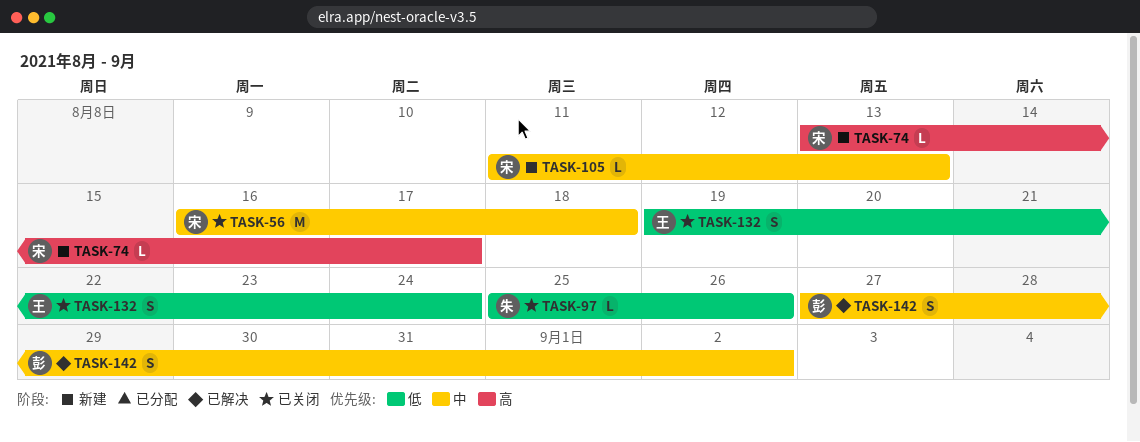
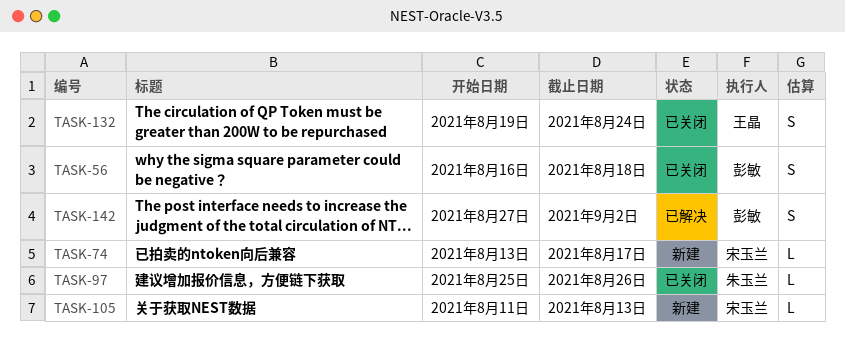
TASK-56, owner: 宋玉兰 -> 彭敏
TASK-56, estimate: M -> S

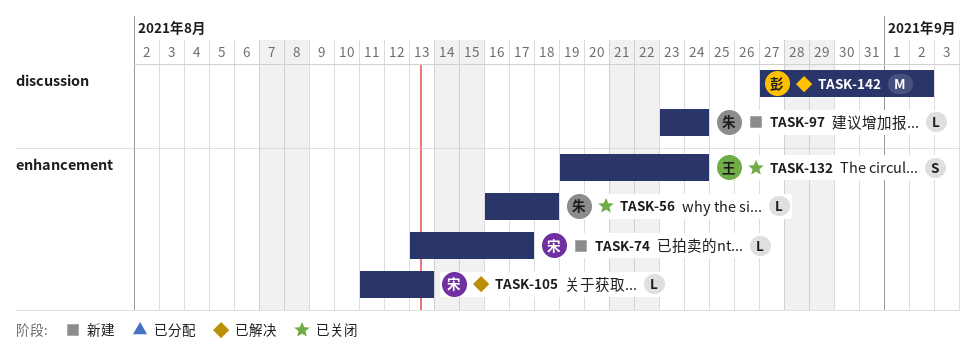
TASK-56, owner: 彭敏 -> 朱玉兰
TASK-56, estimate: S -> L
TASK-97, status: 已关闭 -> 新建
TASK-97, start: Aug 25 -> Aug 23
TASK-97, due: Aug 26 -> Aug 24
TASK-105, status: 新建 -> 已解决
TASK-142, estimate: S -> M

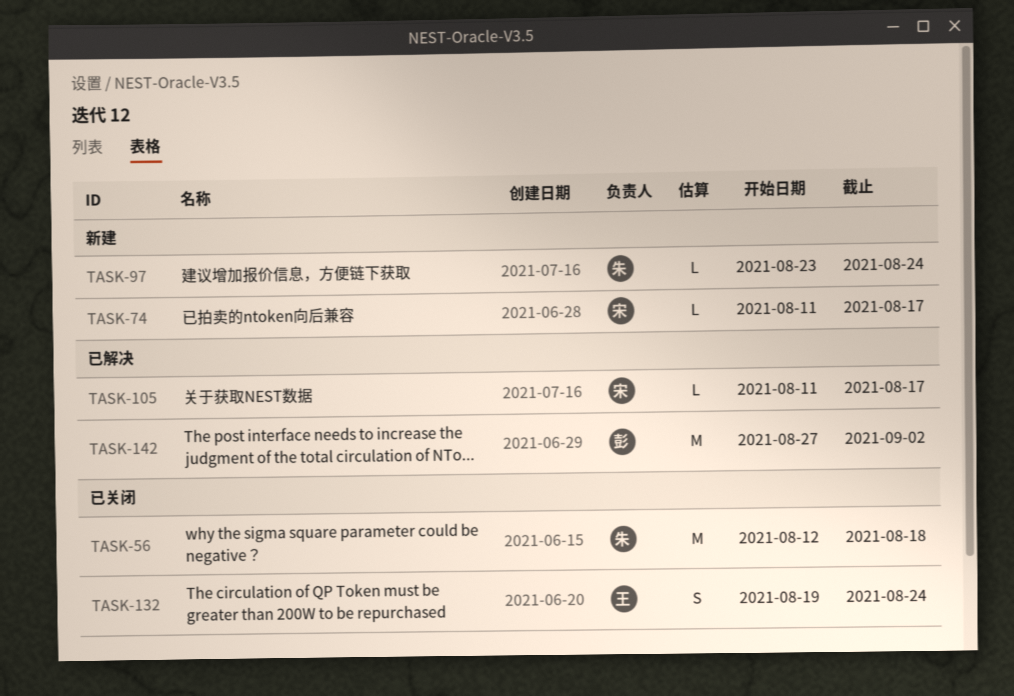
TASK-56, estimate: L -> M
TASK-56, start: Aug 16 -> Aug 12
TASK-74, start: Aug 13 -> Aug 11
TASK-105, due: Aug 13 -> Aug 17

